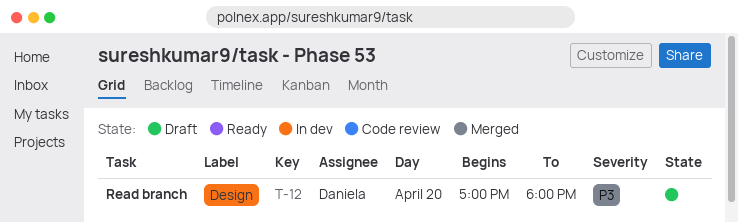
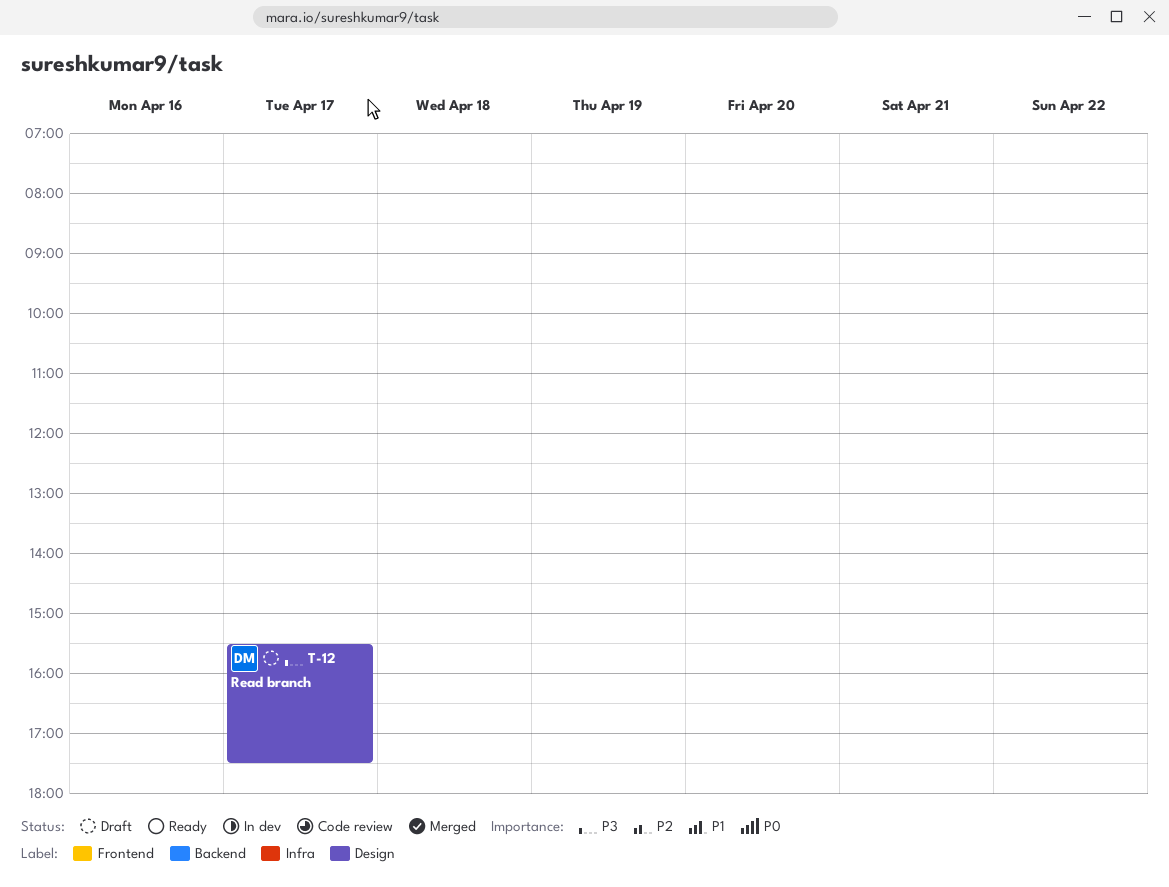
T-12, day: Apr 20 -> Apr 17
T-12, begins: 17:00 -> 15:30
T-12, ends: 18:00 -> 17:30

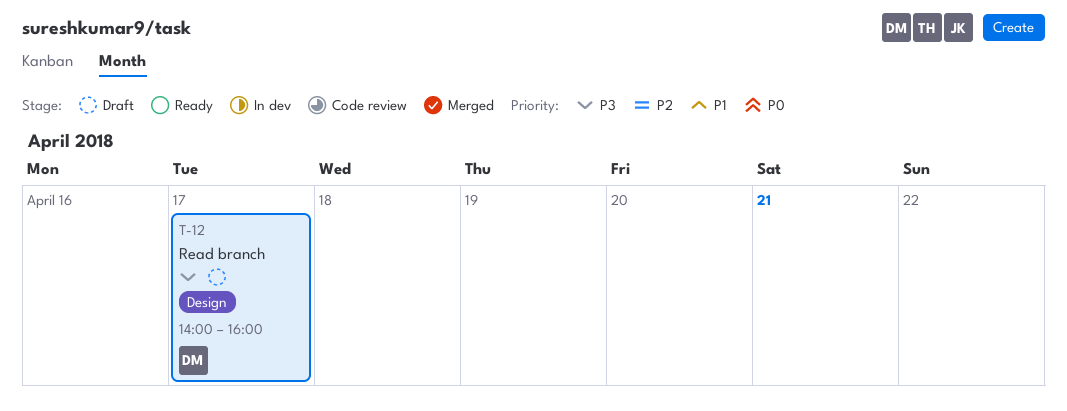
T-12, begins: 15:30 -> 14:00
T-12, ends: 17:30 -> 16:00

